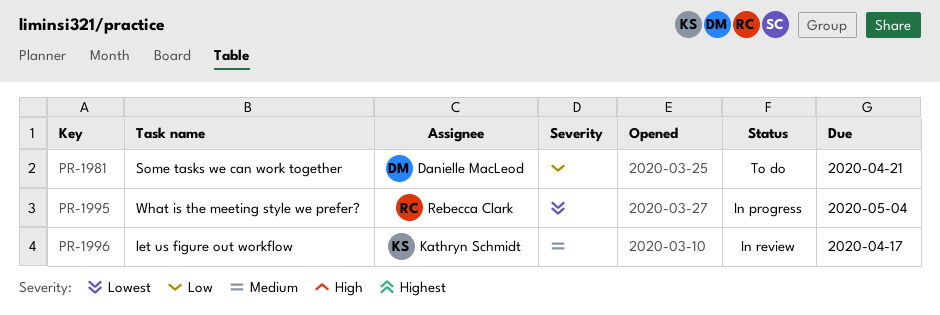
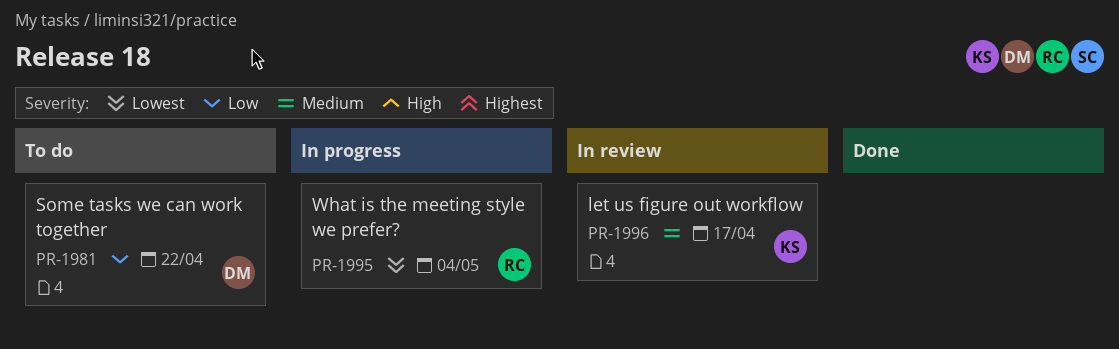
PR-1981, due: Apr 21 -> Apr 22

